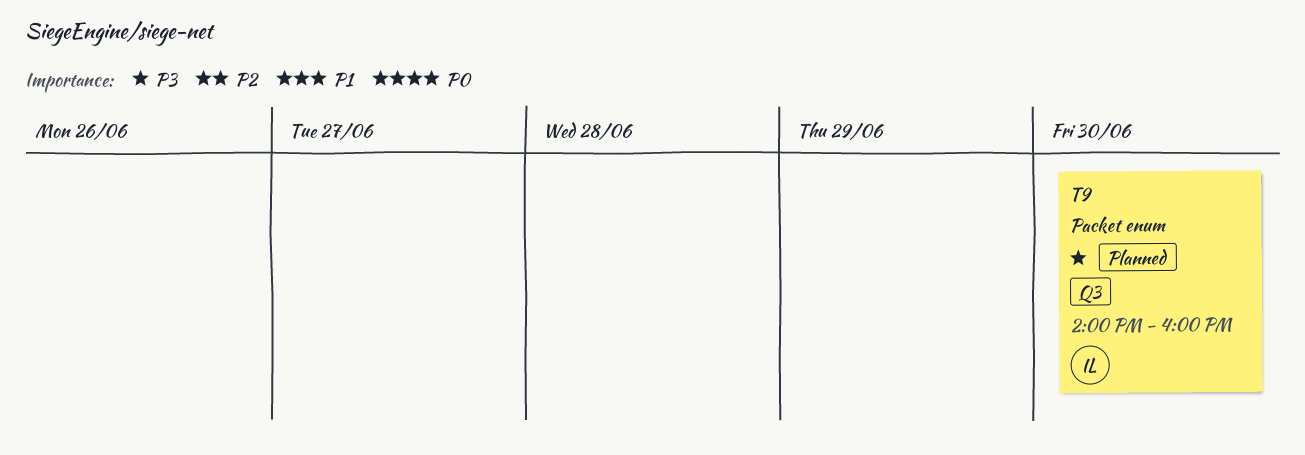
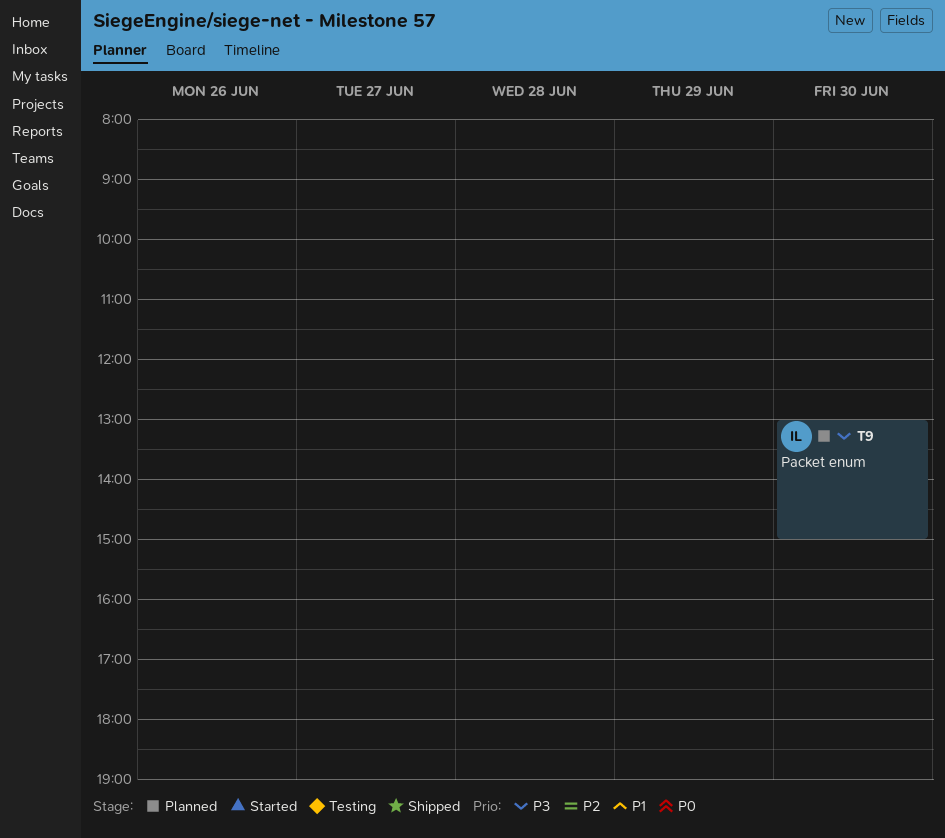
T9, begins: 14:00 -> 13:00
T9, ends: 16:00 -> 15:00

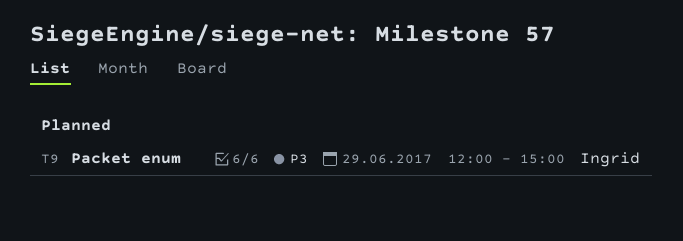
T9, day: Jun 30 -> Jun 29
T9, begins: 13:00 -> 12:00

